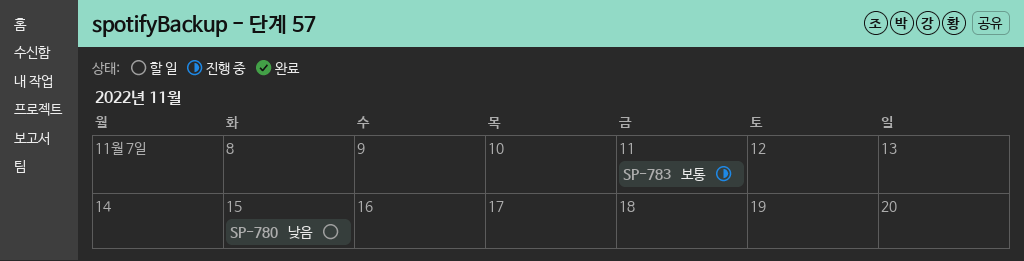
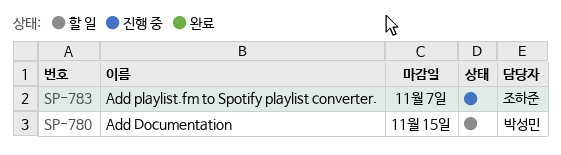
SP-783, due: Nov 11 -> Nov 7

